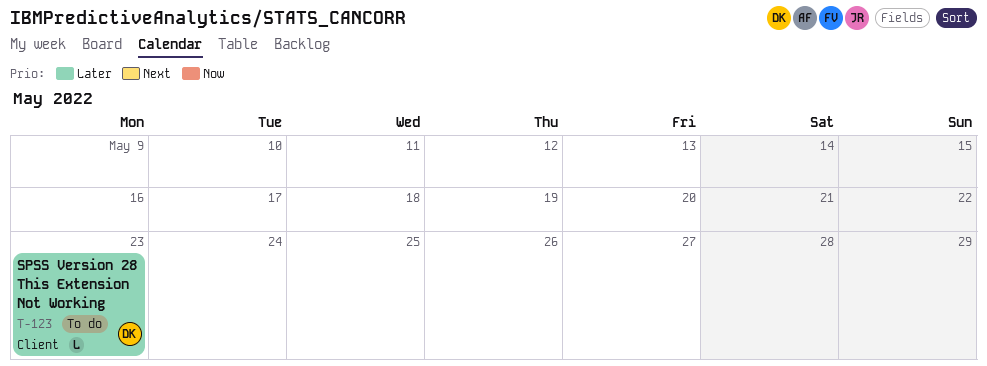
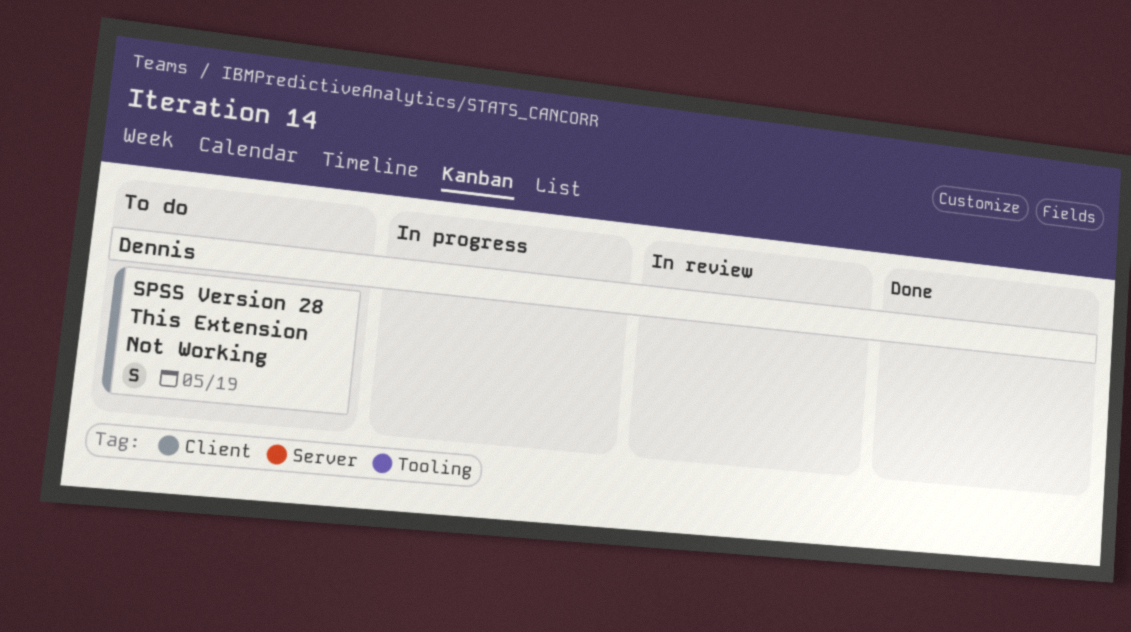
SPSS Version 28 This Extension Not Working, estimate: L -> S
SPSS Version 28 This Extension Not Working, due: May 23 -> May 19

